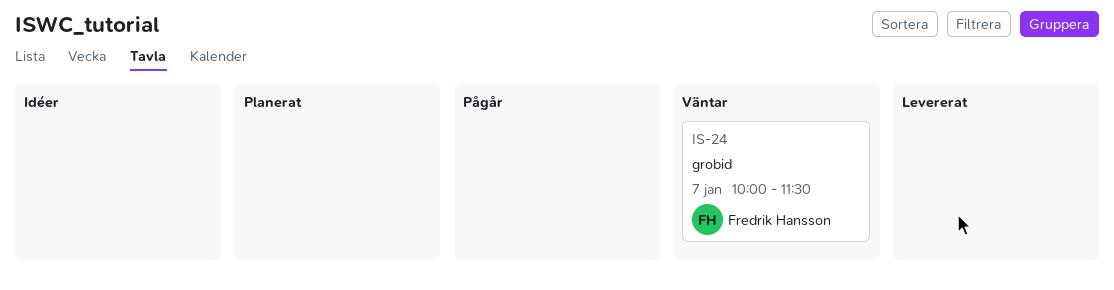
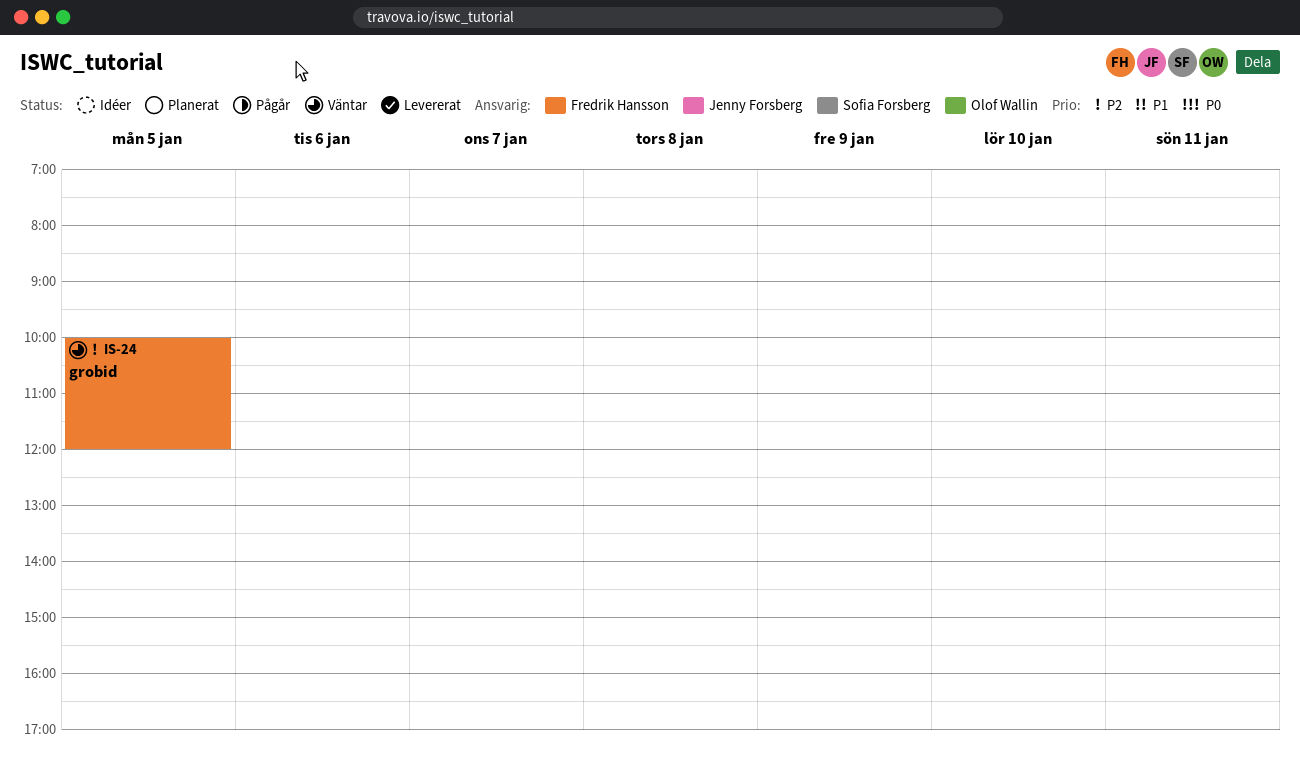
IS-24, day: Jan 7 -> Jan 5
IS-24, ends: 11:30 -> 12:00

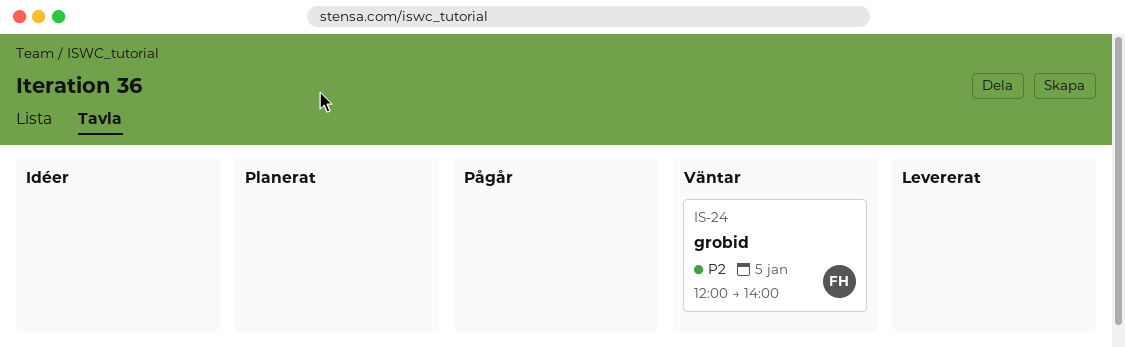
IS-24, begins: 10:00 -> 12:00
IS-24, ends: 12:00 -> 14:00

